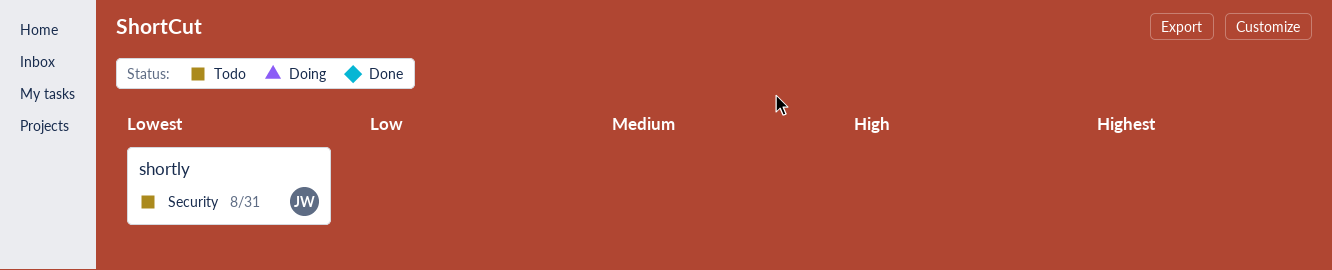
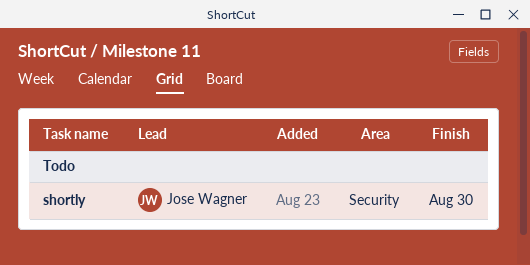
shortly, due: Aug 31 -> Aug 30

